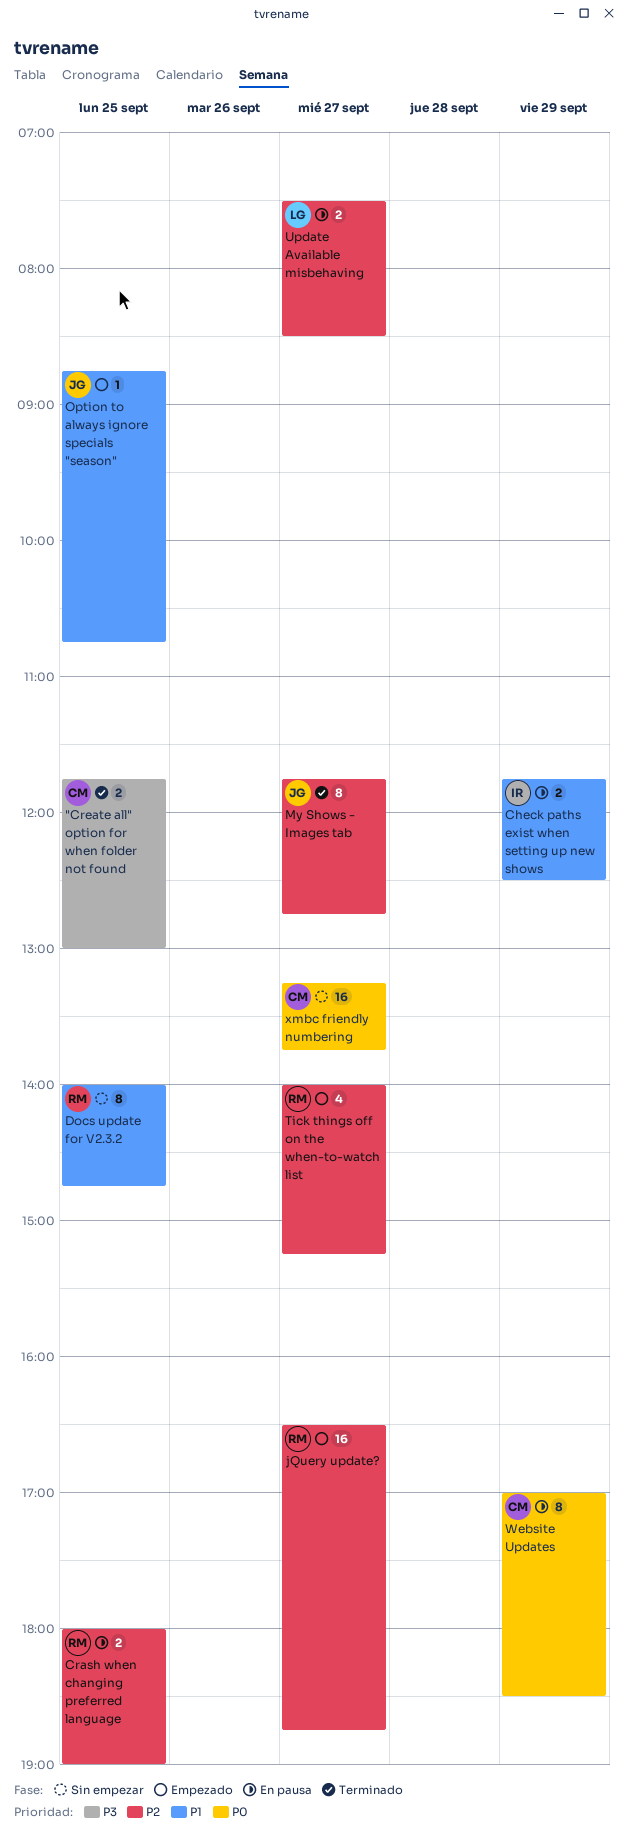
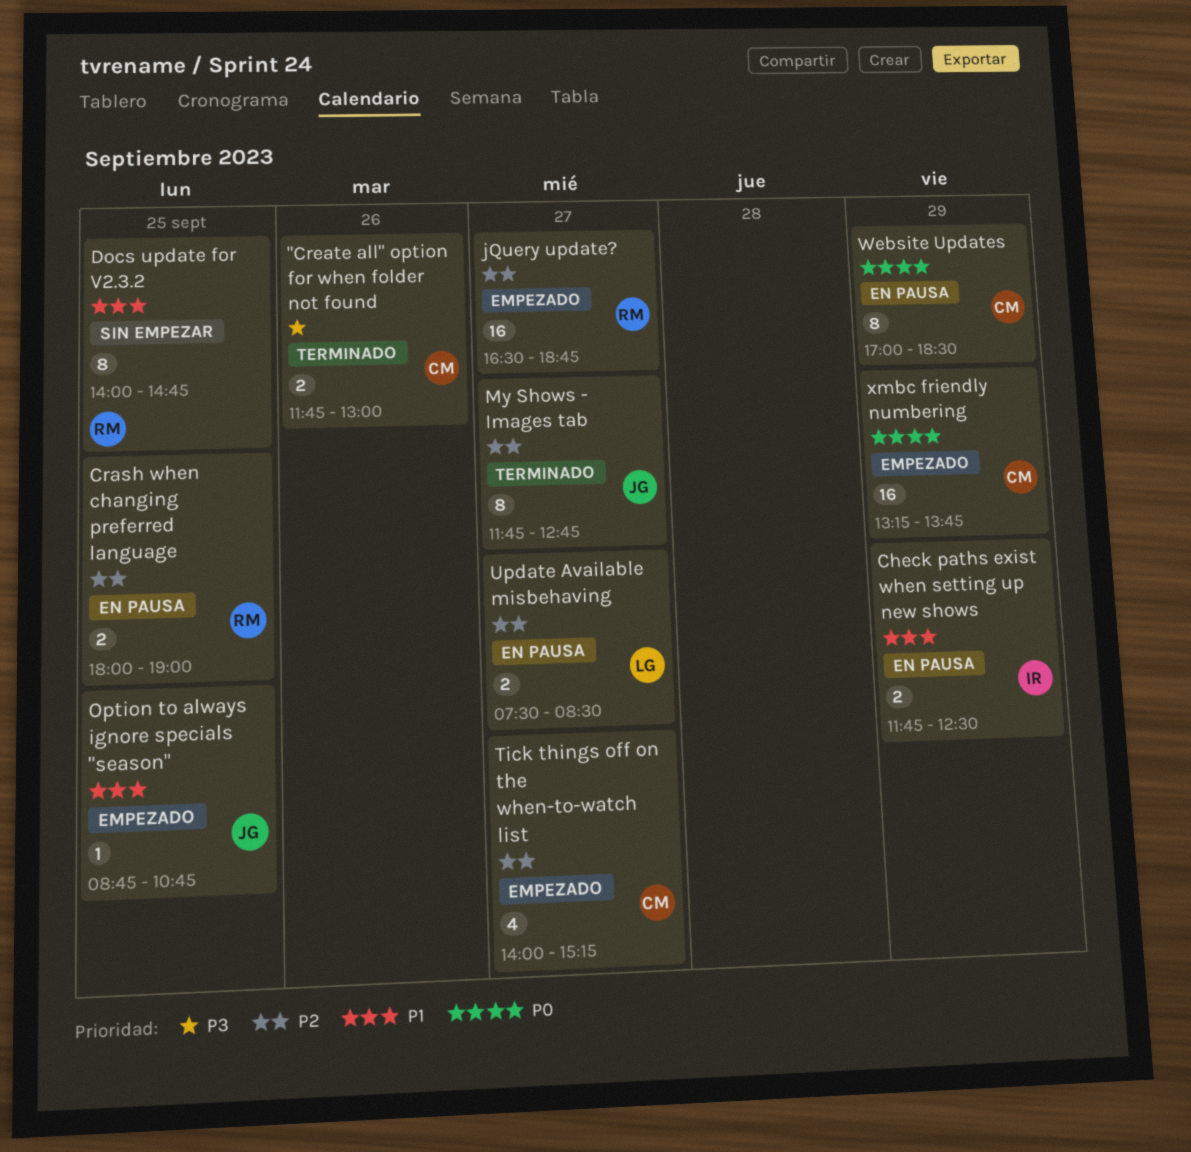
"Create all" option for when folder not found, day: Sep 25 -> Sep 26
Tick things off on the when-to-watch list, owner: RM -> CM
xmbc friendly numbering, status: Sin empezar -> Empezado
xmbc friendly numbering, day: Sep 27 -> Sep 29

